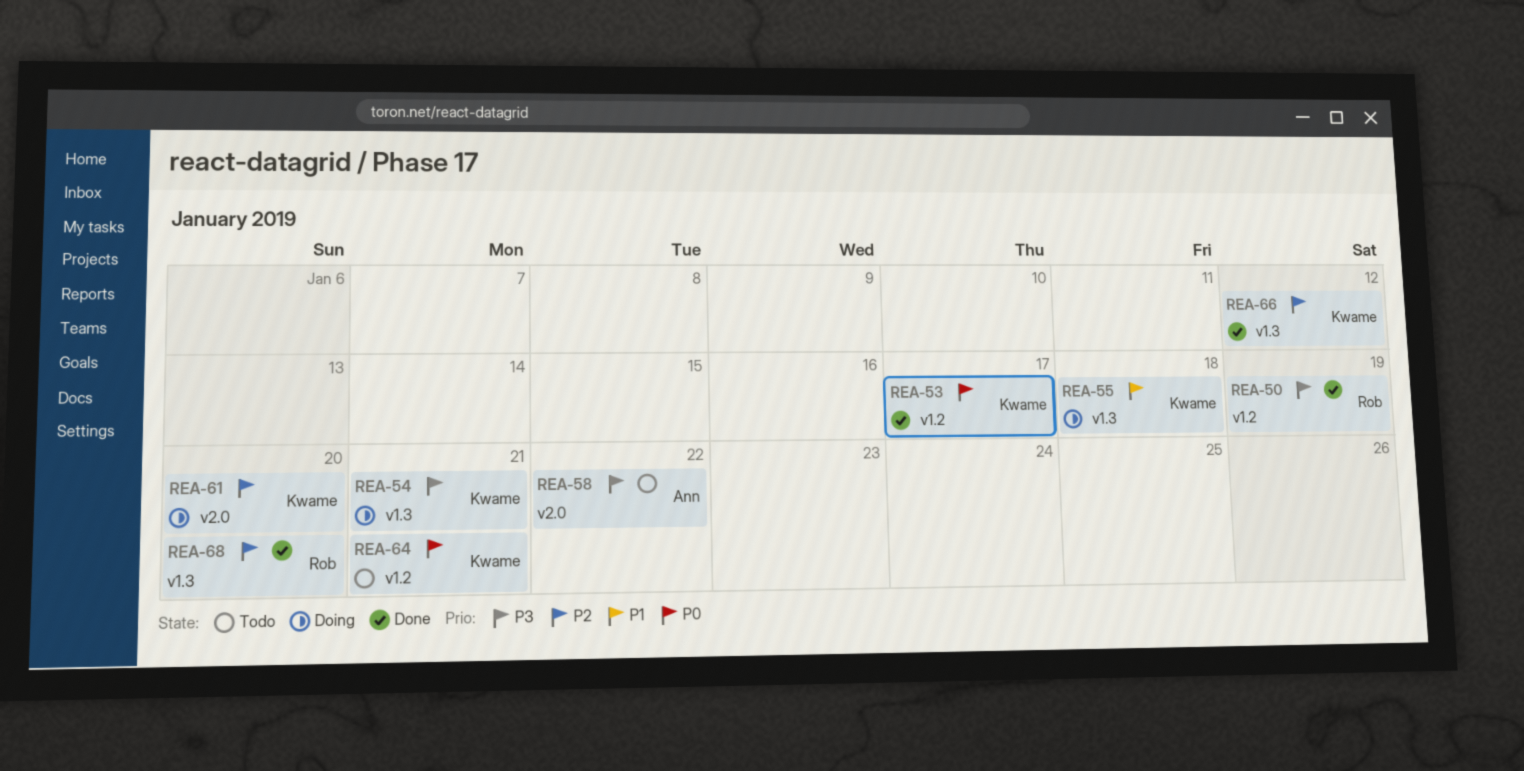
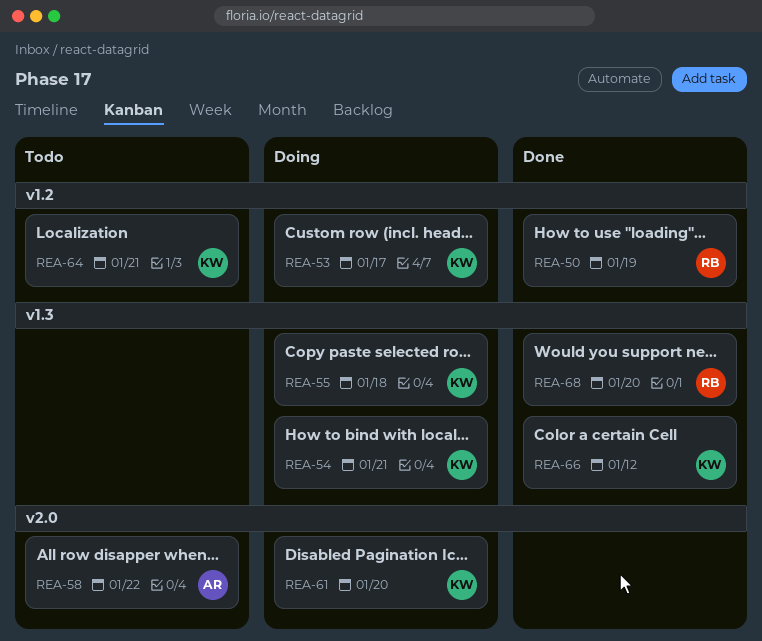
REA-53, status: Done -> Doing

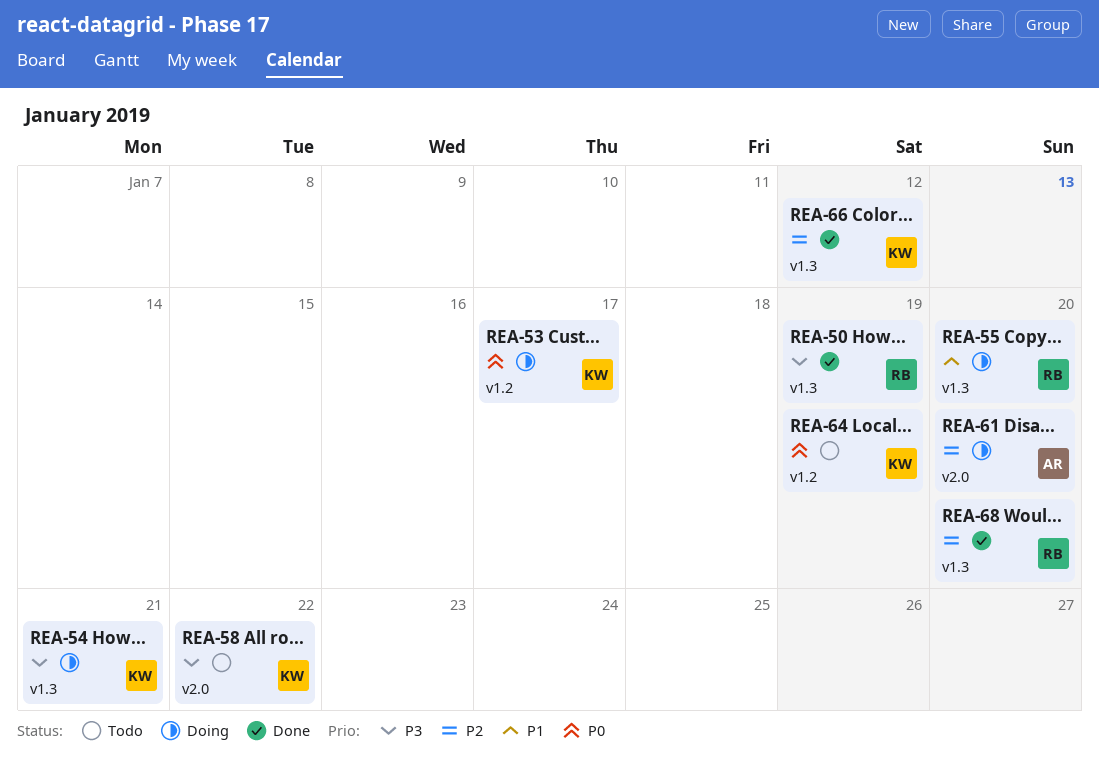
REA-50, label: v1.2 -> v1.3
REA-55, owner: KW -> RB
REA-55, due: Jan 18 -> Jan 20
REA-58, owner: AR -> KW
REA-61, owner: KW -> AR
REA-64, due: Jan 21 -> Jan 19

